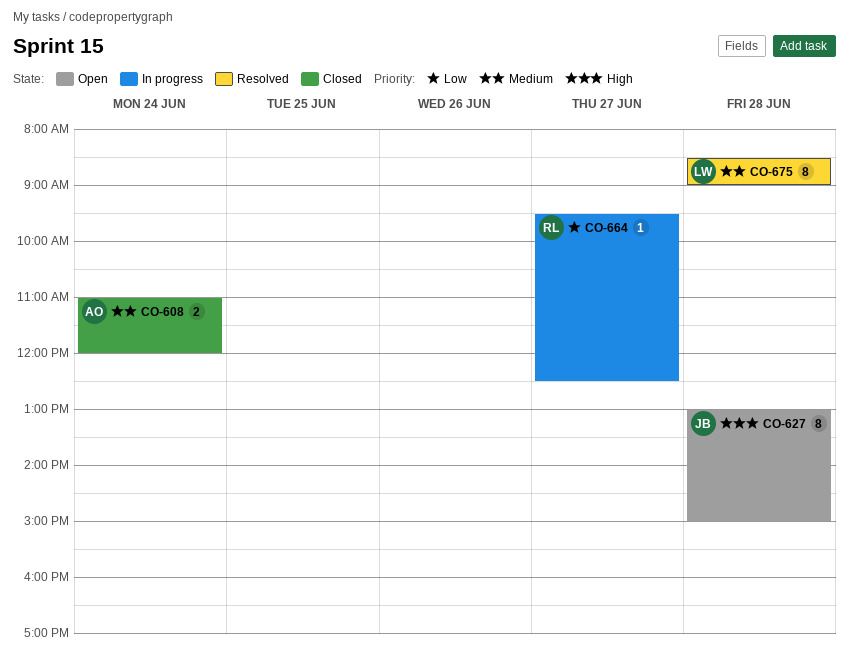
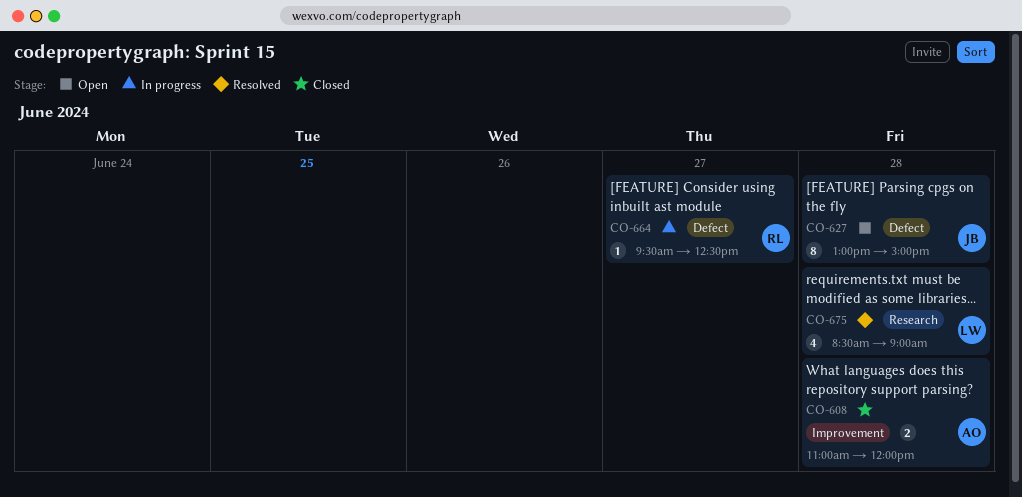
CO-608, day: Jun 24 -> Jun 28
CO-675, estimate: 8 -> 4

